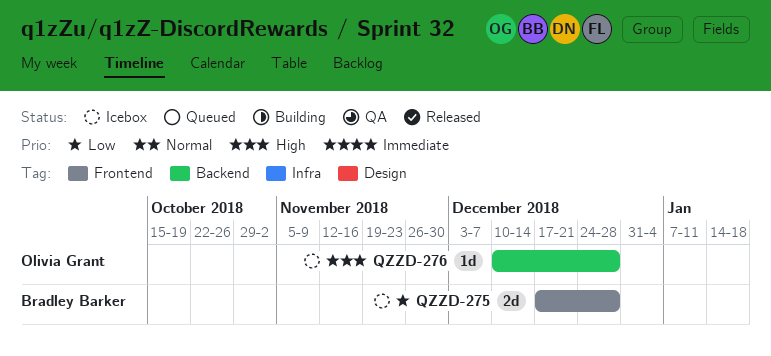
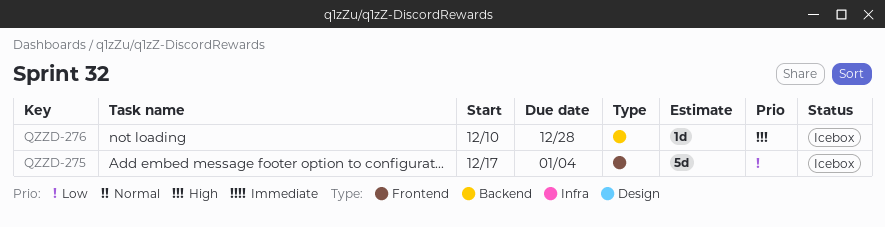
QZZD-275, estimate: 2d -> 5d
QZZD-275, due: Dec 28 -> Jan 4

